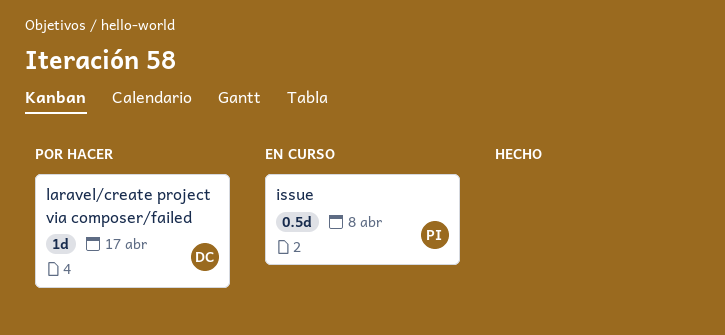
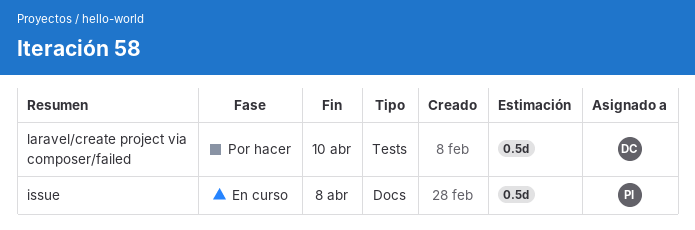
laravel/create project via composer/failed, estimate: 1d -> 0.5d
laravel/create project via composer/failed, due: Apr 17 -> Apr 10

